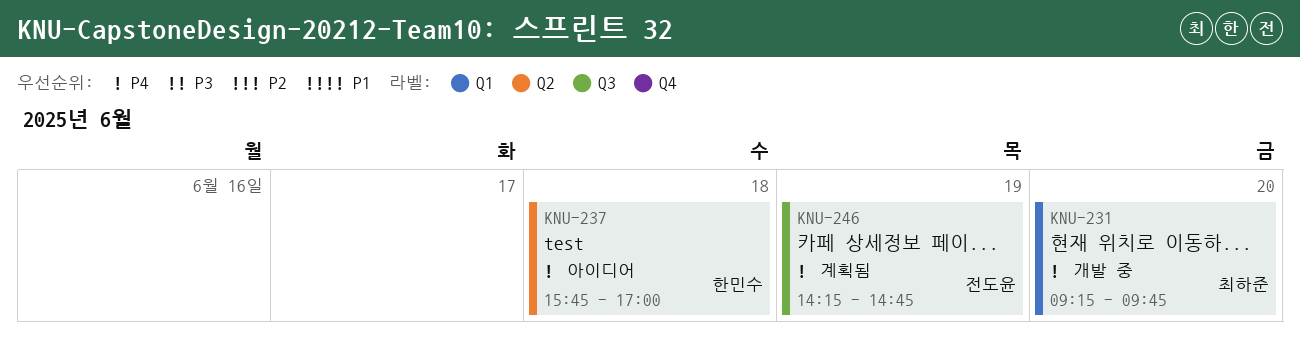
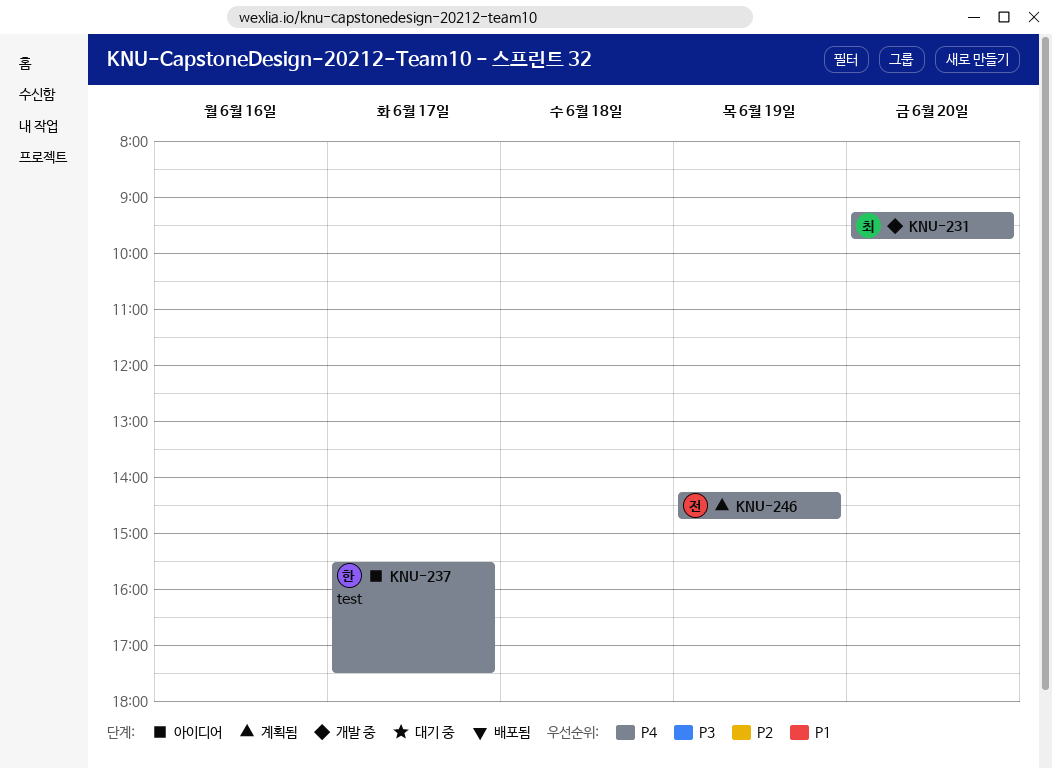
KNU-237, day: Jun 18 -> Jun 17
KNU-237, begins: 15:45 -> 15:30
KNU-237, ends: 17:00 -> 17:30

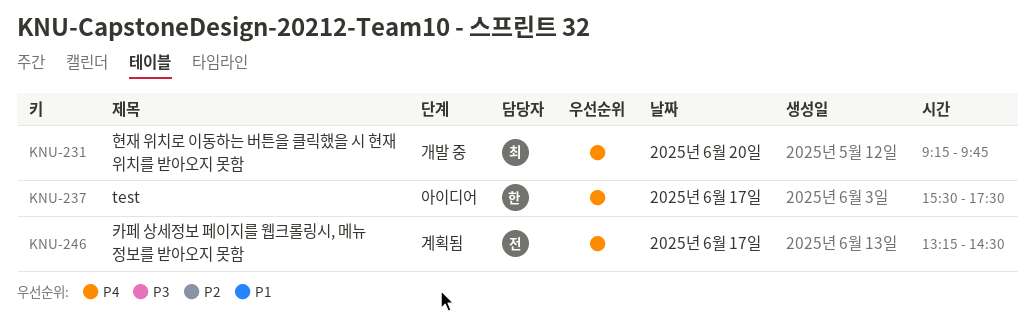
KNU-246, day: Jun 19 -> Jun 17
KNU-246, begins: 14:15 -> 13:15
KNU-246, ends: 14:45 -> 14:30

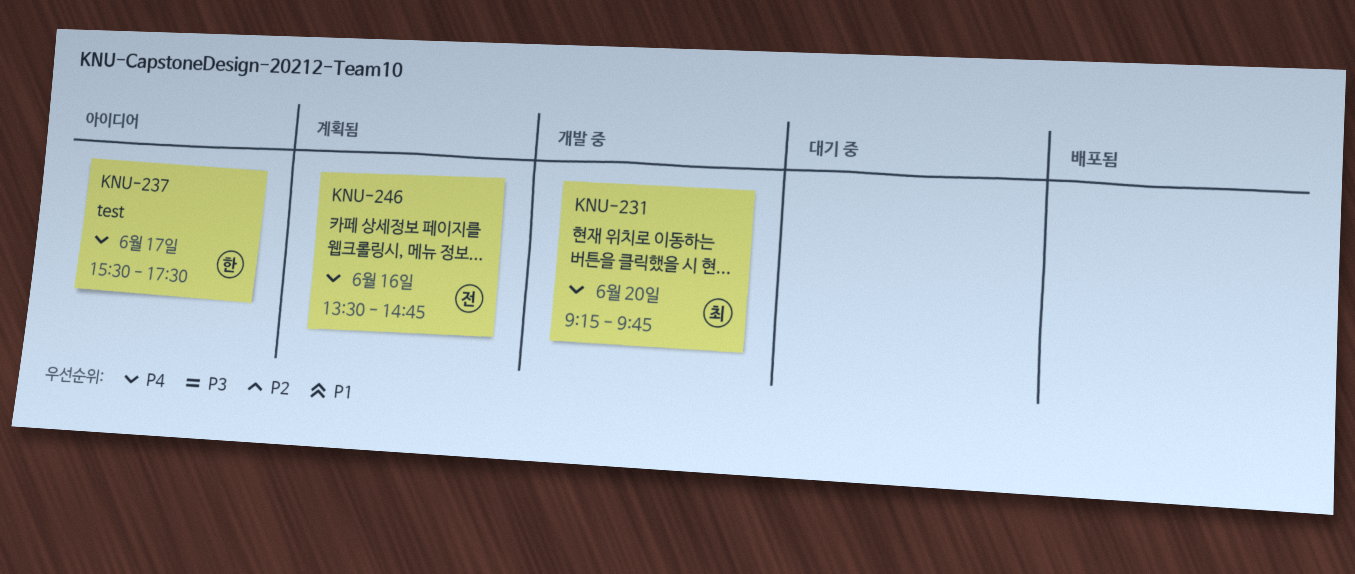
KNU-246, day: Jun 17 -> Jun 16
KNU-246, begins: 13:15 -> 13:30
KNU-246, ends: 14:30 -> 14:45

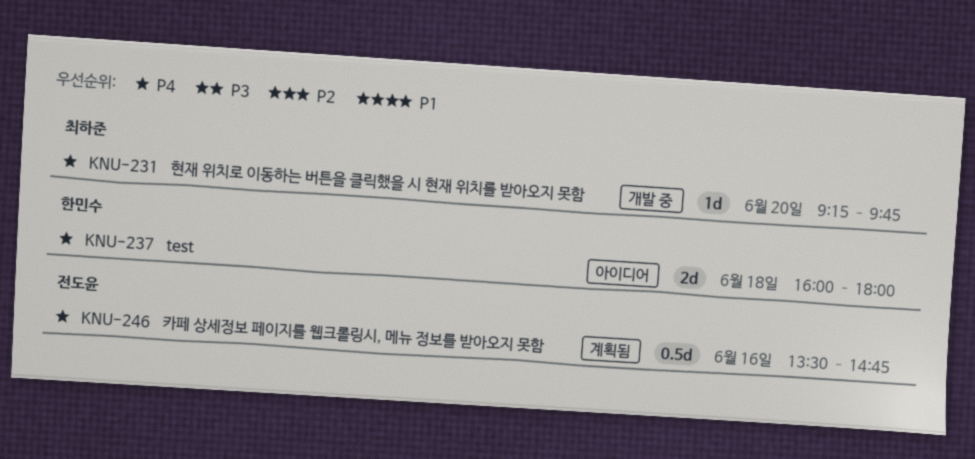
KNU-237, day: Jun 17 -> Jun 18
KNU-237, begins: 15:30 -> 16:00
KNU-237, ends: 17:30 -> 18:00

